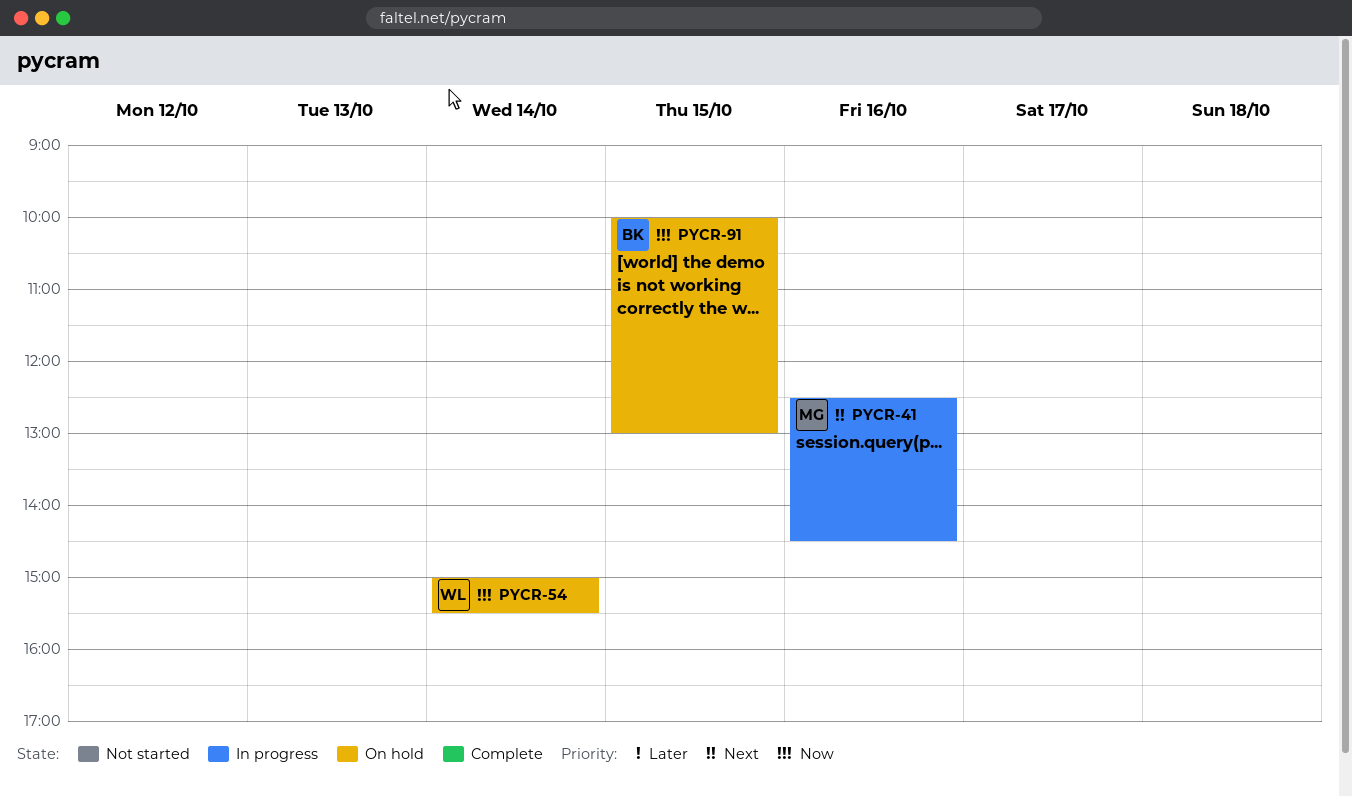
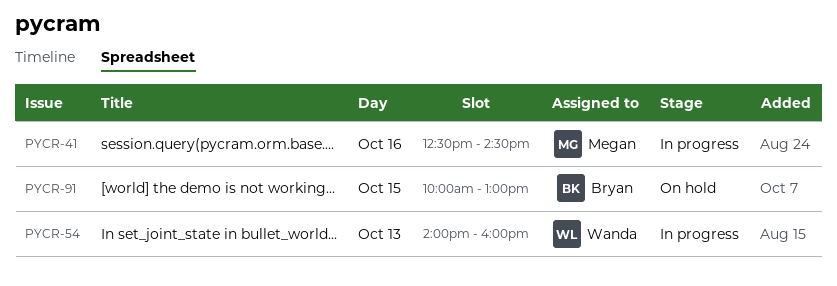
PYCR-54, status: On hold -> In progress
PYCR-54, day: Oct 14 -> Oct 13
PYCR-54, begins: 15:00 -> 14:00
PYCR-54, ends: 15:30 -> 16:00

